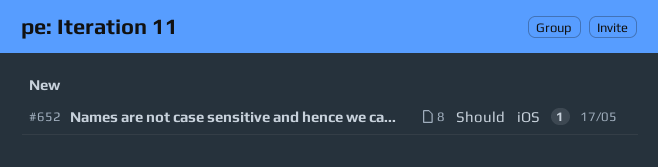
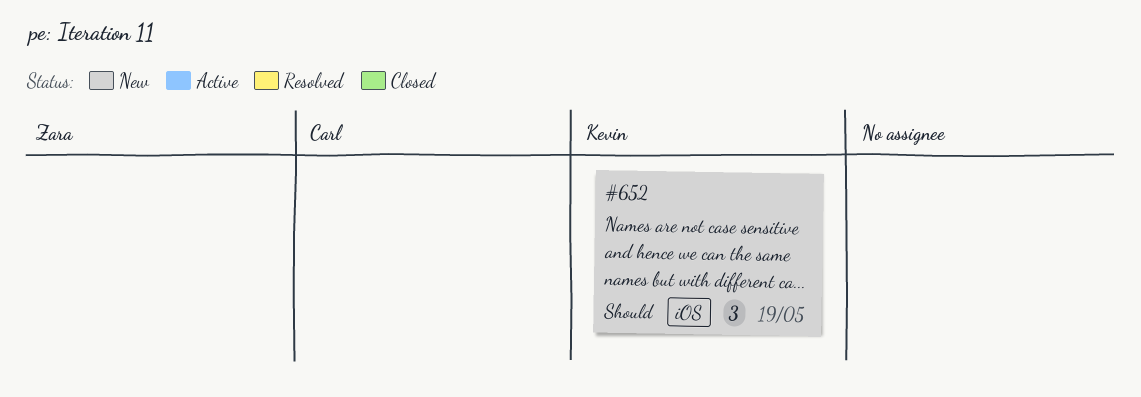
#652, estimate: 1 -> 3
#652, due: May 17 -> May 19

